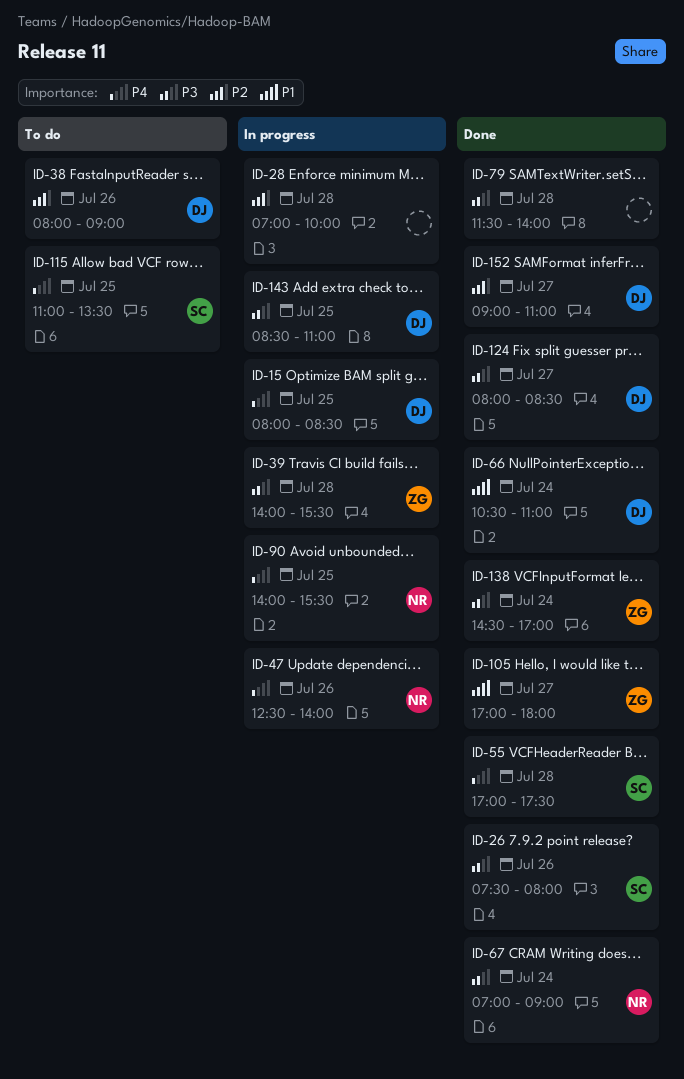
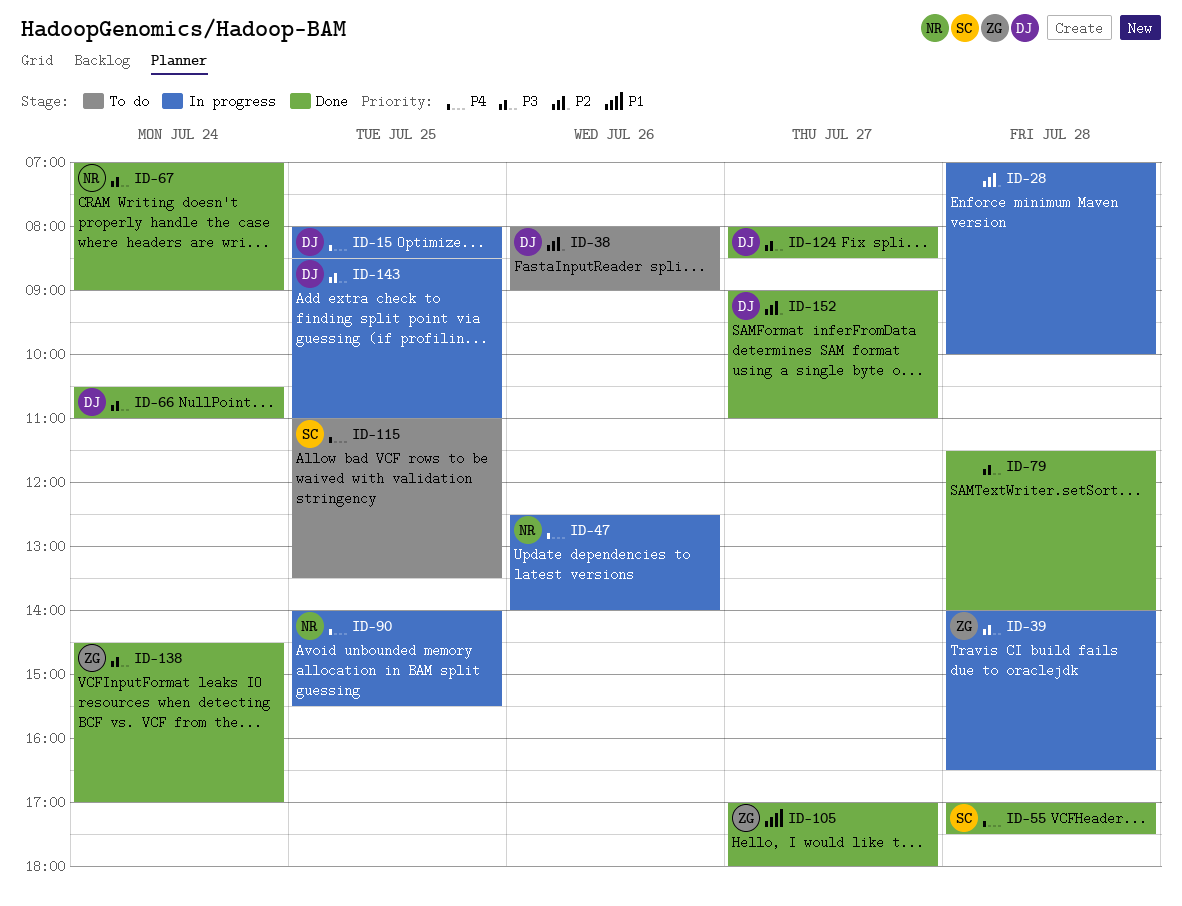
ID-26: present -> none
ID-39, ends: 15:30 -> 16:30
ID-66, priority: P1 -> P3

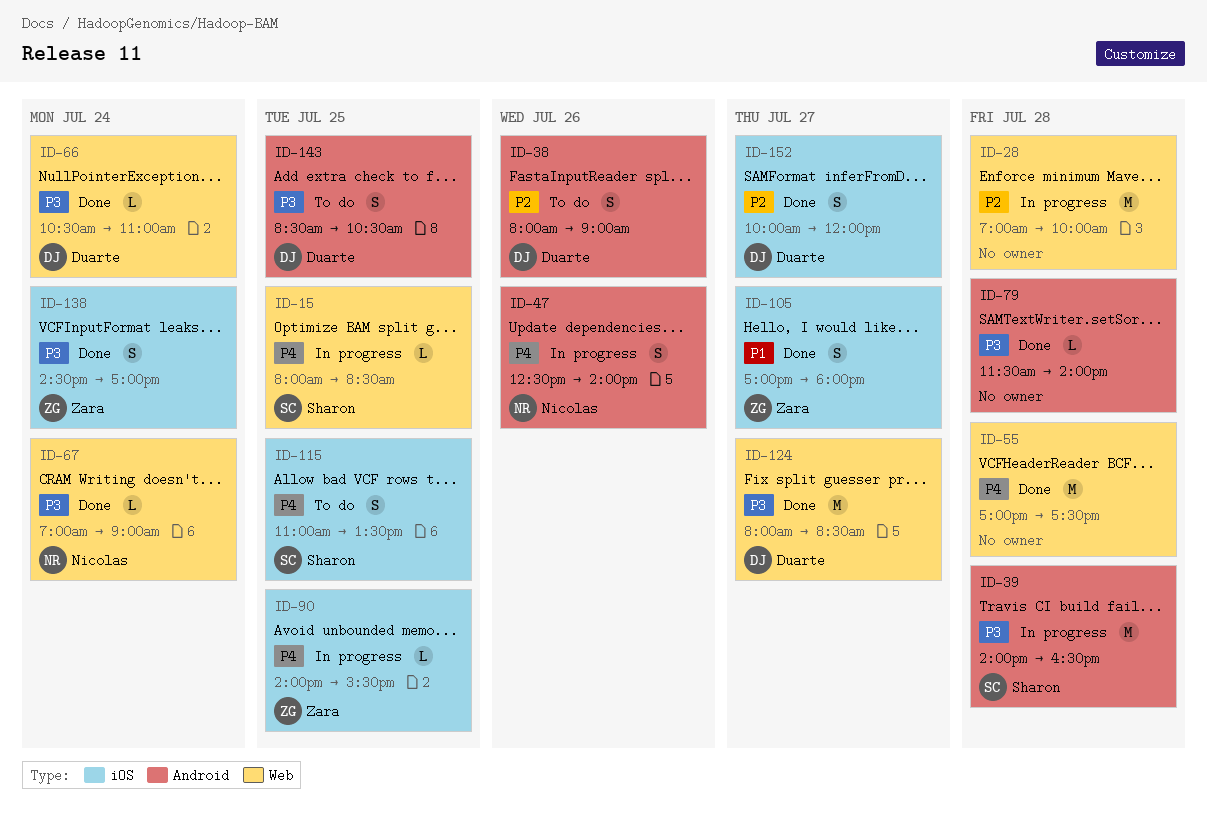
ID-15, owner: Duarte -> Sharon
ID-39, owner: Zara -> Sharon
ID-55, owner: Sharon -> none
ID-90, owner: Nicolas -> Zara
ID-143, status: In progress -> To do
ID-143, ends: 11:00 -> 10:30
ID-152, begins: 09:00 -> 10:00
ID-152, ends: 11:00 -> 12:00

